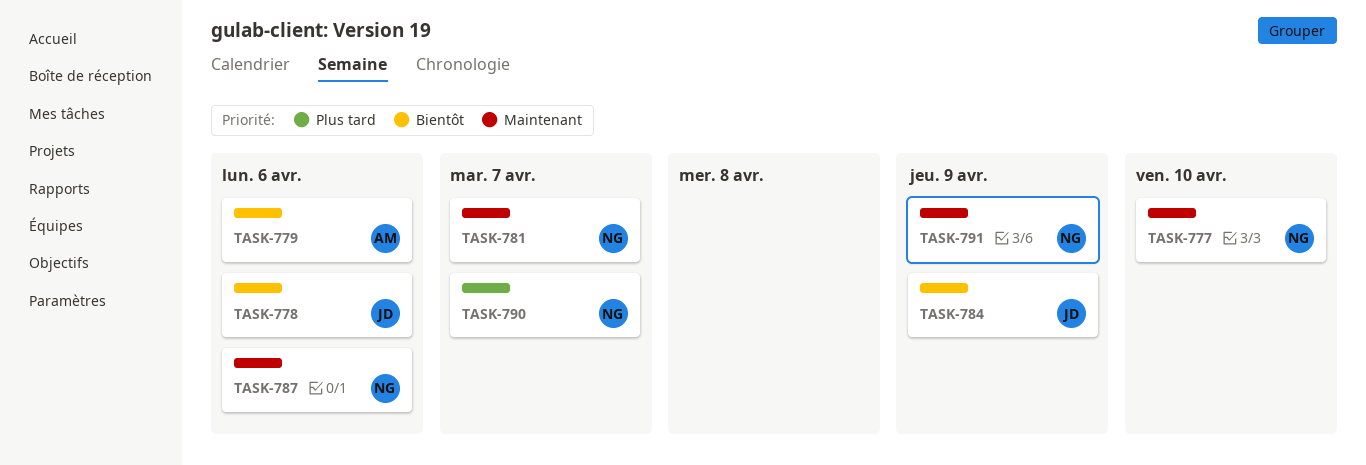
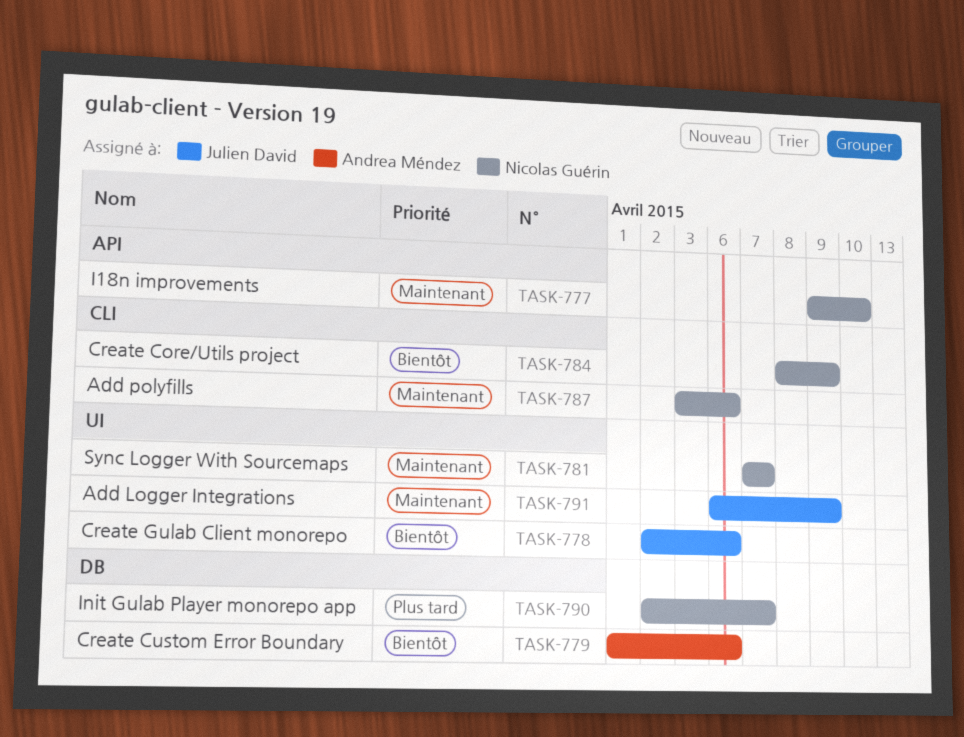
TASK-784, owner: Julien David -> Nicolas Guérin
TASK-791, owner: Nicolas Guérin -> Julien David

